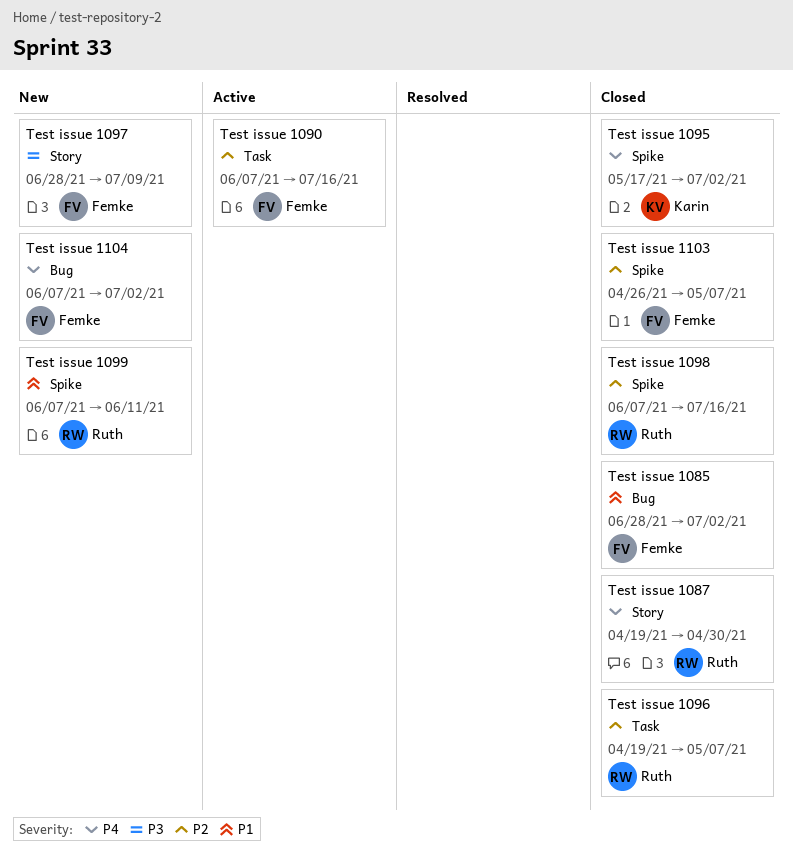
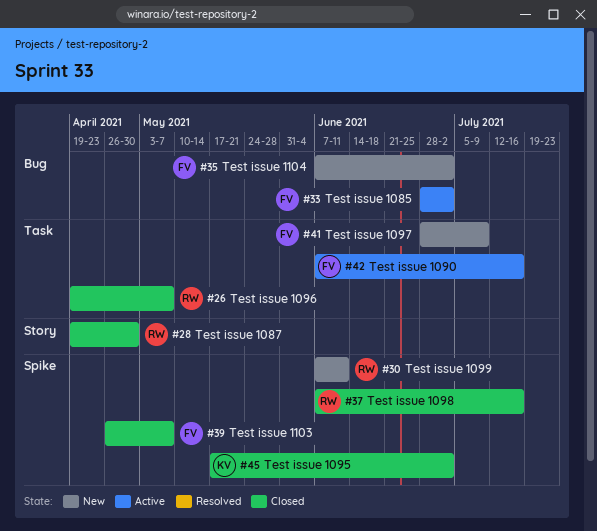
Test issue 1085, status: Closed -> Active
Test issue 1097, label: Story -> Task

